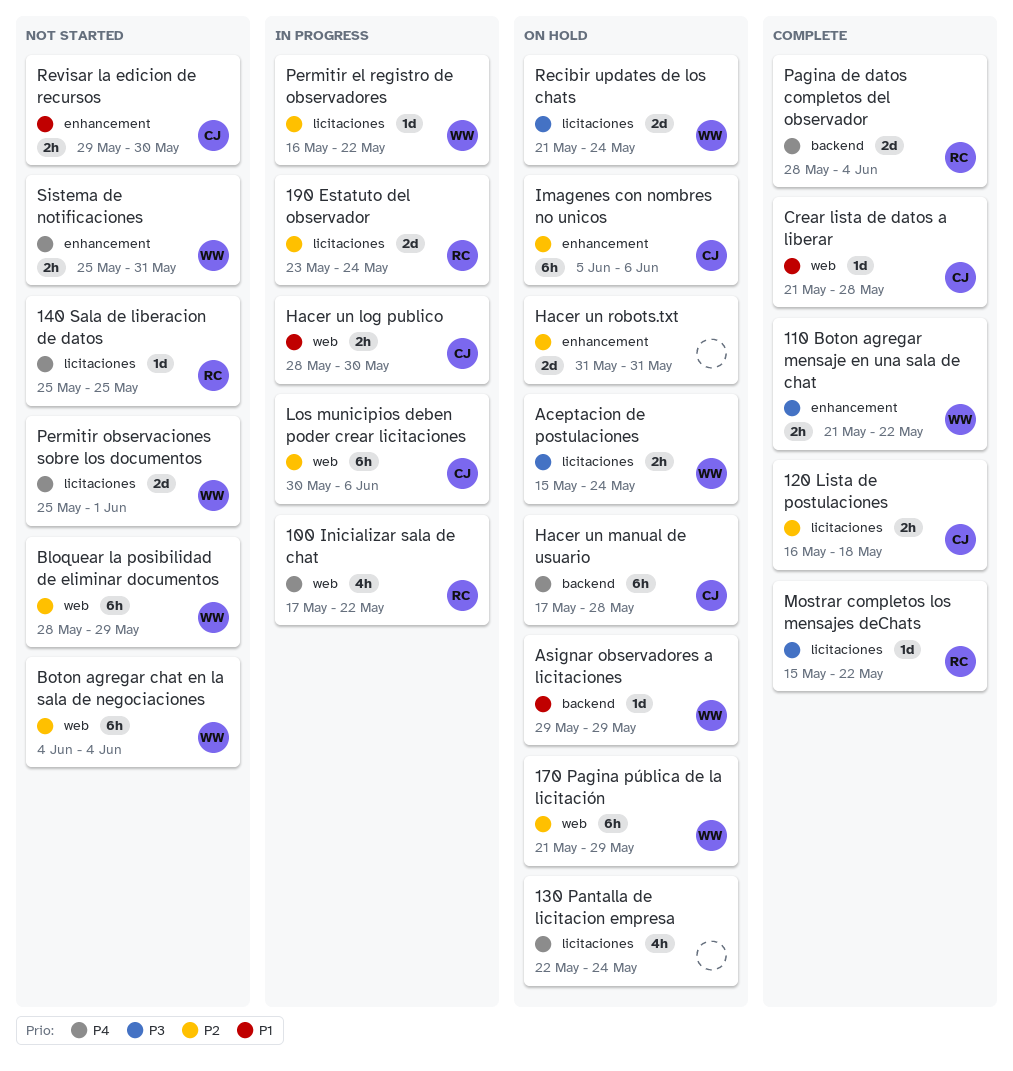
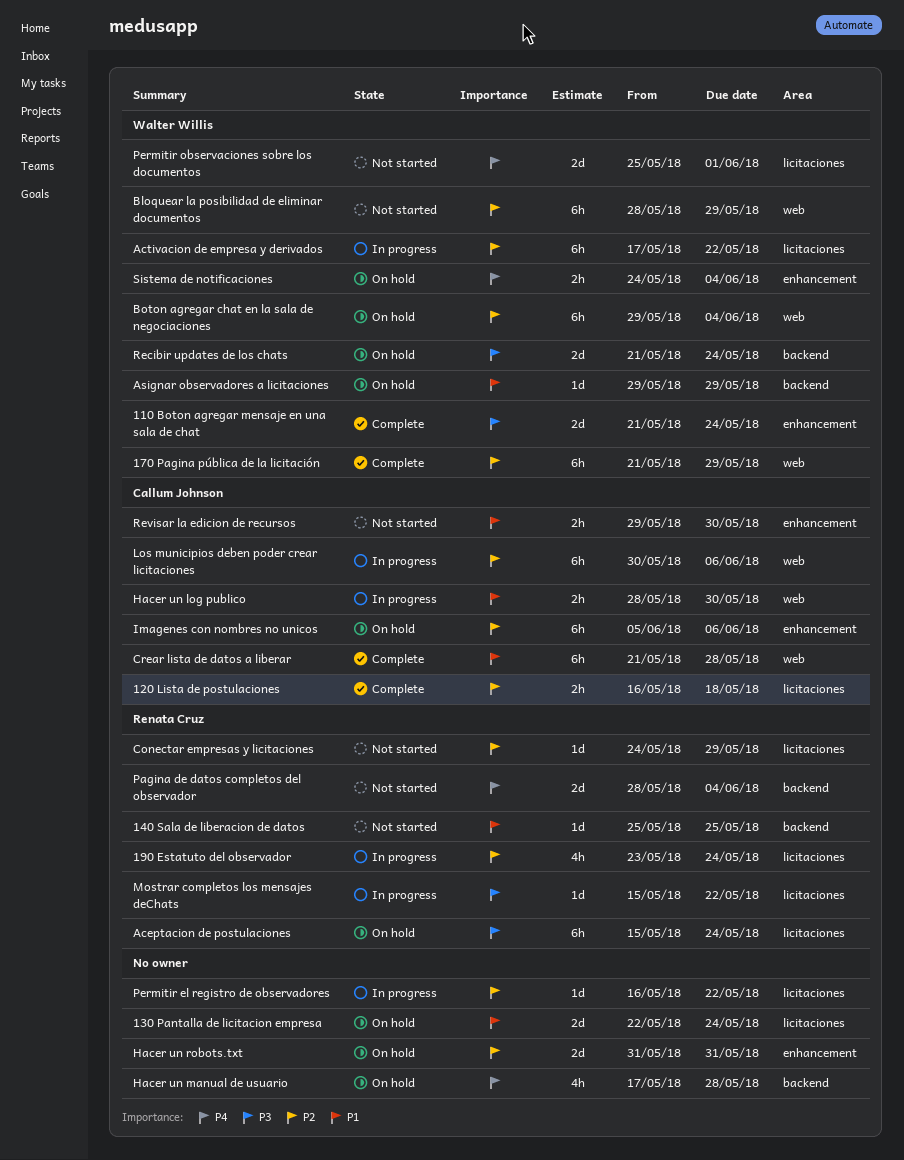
100 Inicializar sala de chat: present -> none
110 Boton agregar mensaje en una sala de chat, estimate: 2h -> 2d
110 Boton agregar mensaje en una sala de chat, due: May 22 -> May 24
130 Pantalla de licitacion empresa, priority: P4 -> P1
130 Pantalla de licitacion empresa, estimate: 4h -> 2d
140 Sala de liberacion de datos, priority: P4 -> P1
140 Sala de liberacion de datos, label: licitaciones -> backend
170 Pagina pública de la licitación, status: On hold -> Complete
190 Estatuto del observador, estimate: 2d -> 4h
Aceptacion de postulaciones, owner: Walter Willis -> Renata Cruz
Aceptacion de postulaciones, estimate: 2h -> 6h
Activacion de empresa y derivados: none -> present
Boton agregar chat en la sala de negociaciones, status: Not started -> On hold
Boton agregar chat en la sala de negociaciones, start: Jun 4 -> May 29
Conectar empresas y licitaciones: none -> present
Crear lista de datos a liberar, estimate: 1d -> 6h
Hacer un manual de usuario, owner: Callum Johnson -> none
Hacer un manual de usuario, estimate: 6h -> 4h
Mostrar completos los mensajes deChats, status: Complete -> In progress
Pagina de datos completos del observador, status: Complete -> Not started
Permitir el registro de observadores, owner: Walter Willis -> none
Recibir updates de los chats, label: licitaciones -> backend
Sistema de notificaciones, status: Not started -> On hold
Sistema de notificaciones, start: May 25 -> May 24
Sistema de notificaciones, due: May 31 -> Jun 4

